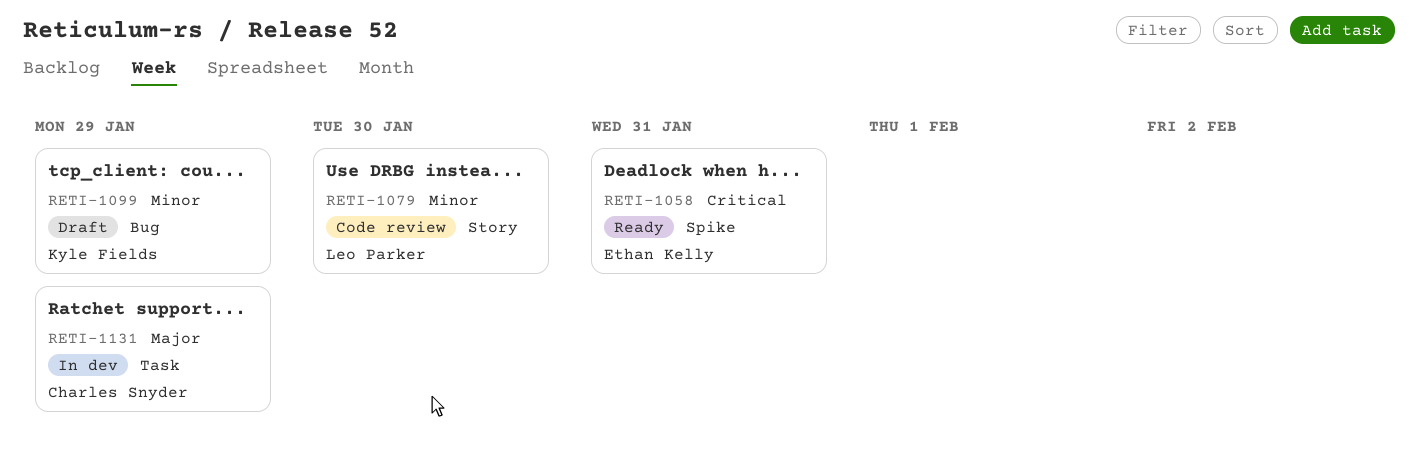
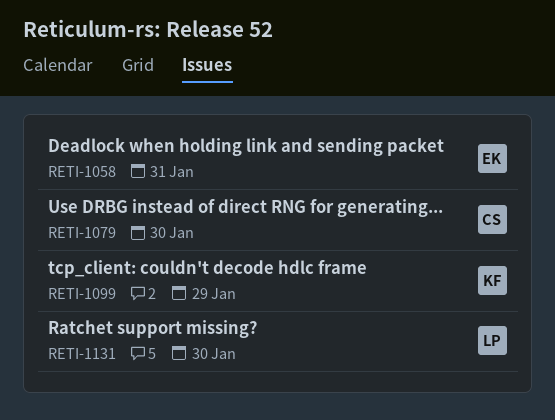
RETI-1079, owner: Leo Parker -> Charles Snyder
RETI-1131, owner: Charles Snyder -> Leo Parker
RETI-1131, due: Jan 29 -> Jan 30

